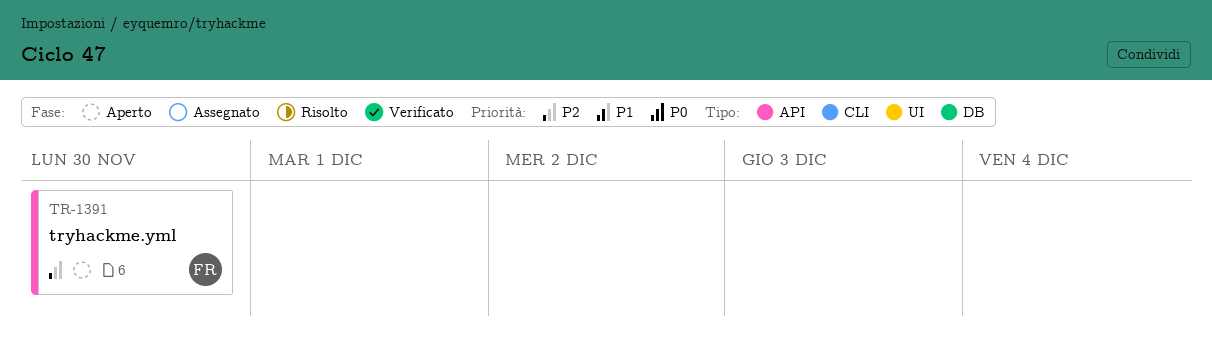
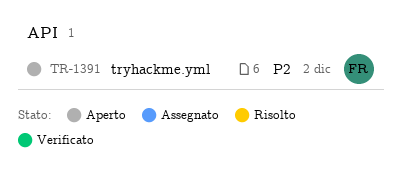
TR-1391, due: Nov 30 -> Dec 2

